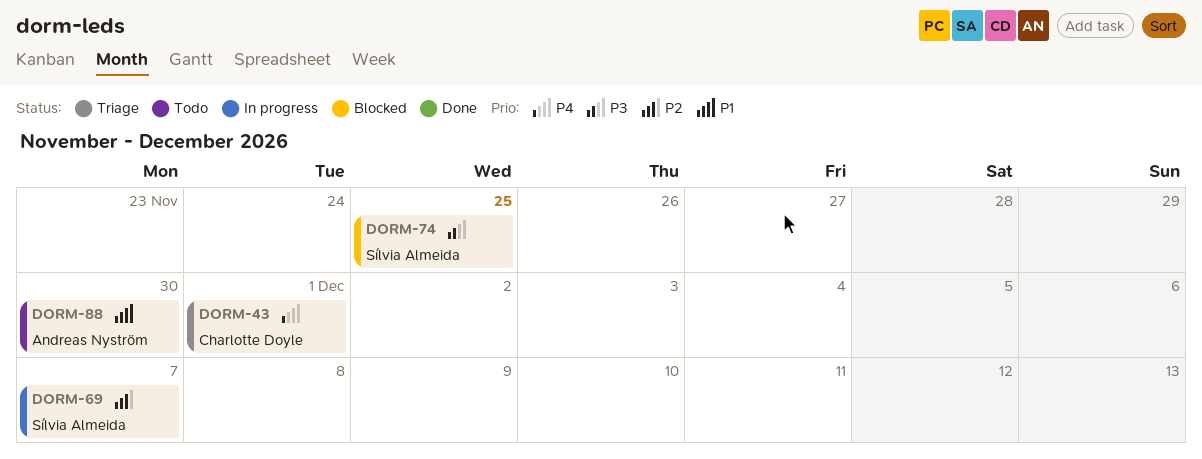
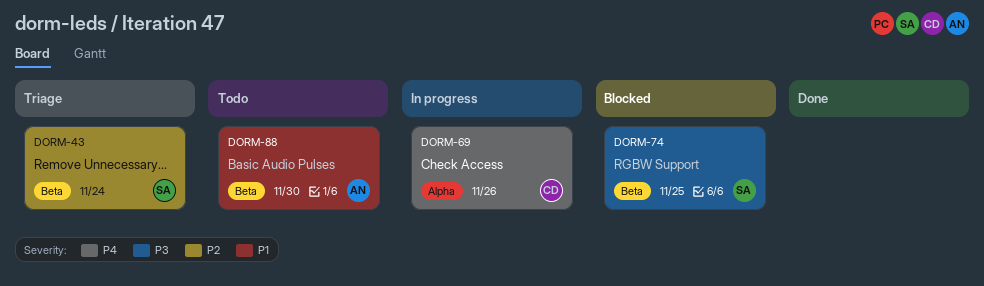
DORM-43, owner: Charlotte Doyle -> Sílvia Almeida
DORM-43, priority: P4 -> P2
DORM-43, due: Dec 1 -> Nov 24
DORM-69, owner: Sílvia Almeida -> Charlotte Doyle
DORM-69, priority: P2 -> P4
DORM-69, due: Dec 7 -> Nov 26

